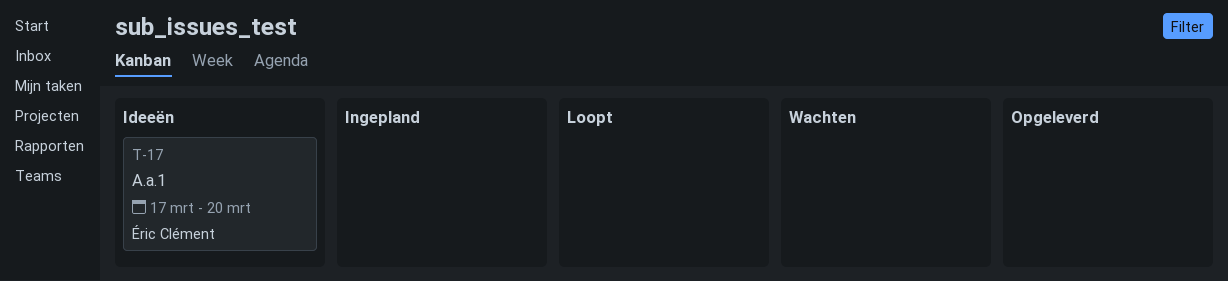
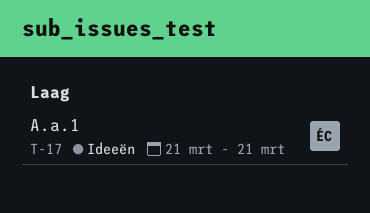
T-17, start: Mar 17 -> Mar 21
T-17, due: Mar 20 -> Mar 21

